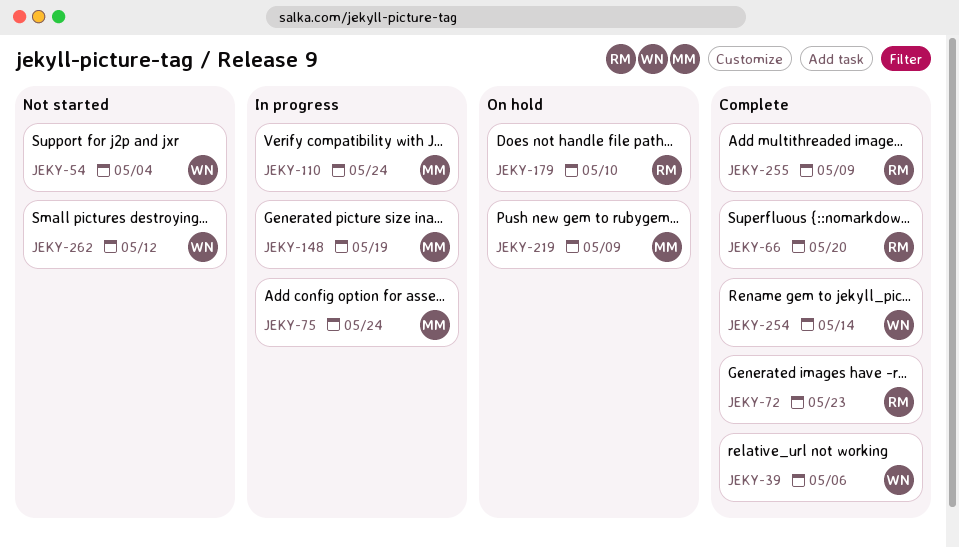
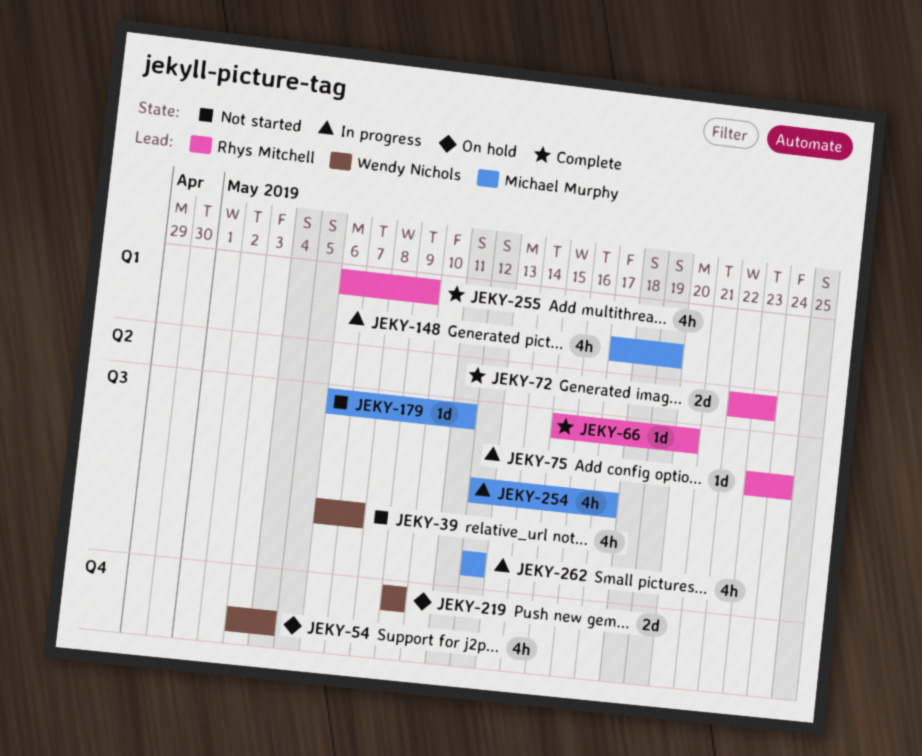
JEKY-39, status: Complete -> Not started
JEKY-39, due: May 6 -> May 7
JEKY-54, status: Not started -> On hold
JEKY-75, owner: Michael Murphy -> Rhys Mitchell
JEKY-110: present -> none
JEKY-179, status: On hold -> Not started
JEKY-179, owner: Rhys Mitchell -> Michael Murphy
JEKY-179, due: May 10 -> May 11
JEKY-219, owner: Michael Murphy -> Wendy Nichols
JEKY-254, status: Complete -> In progress
JEKY-254, owner: Wendy Nichols -> Michael Murphy
JEKY-254, due: May 14 -> May 17
JEKY-262, status: Not started -> In progress
JEKY-262, owner: Wendy Nichols -> Michael Murphy

